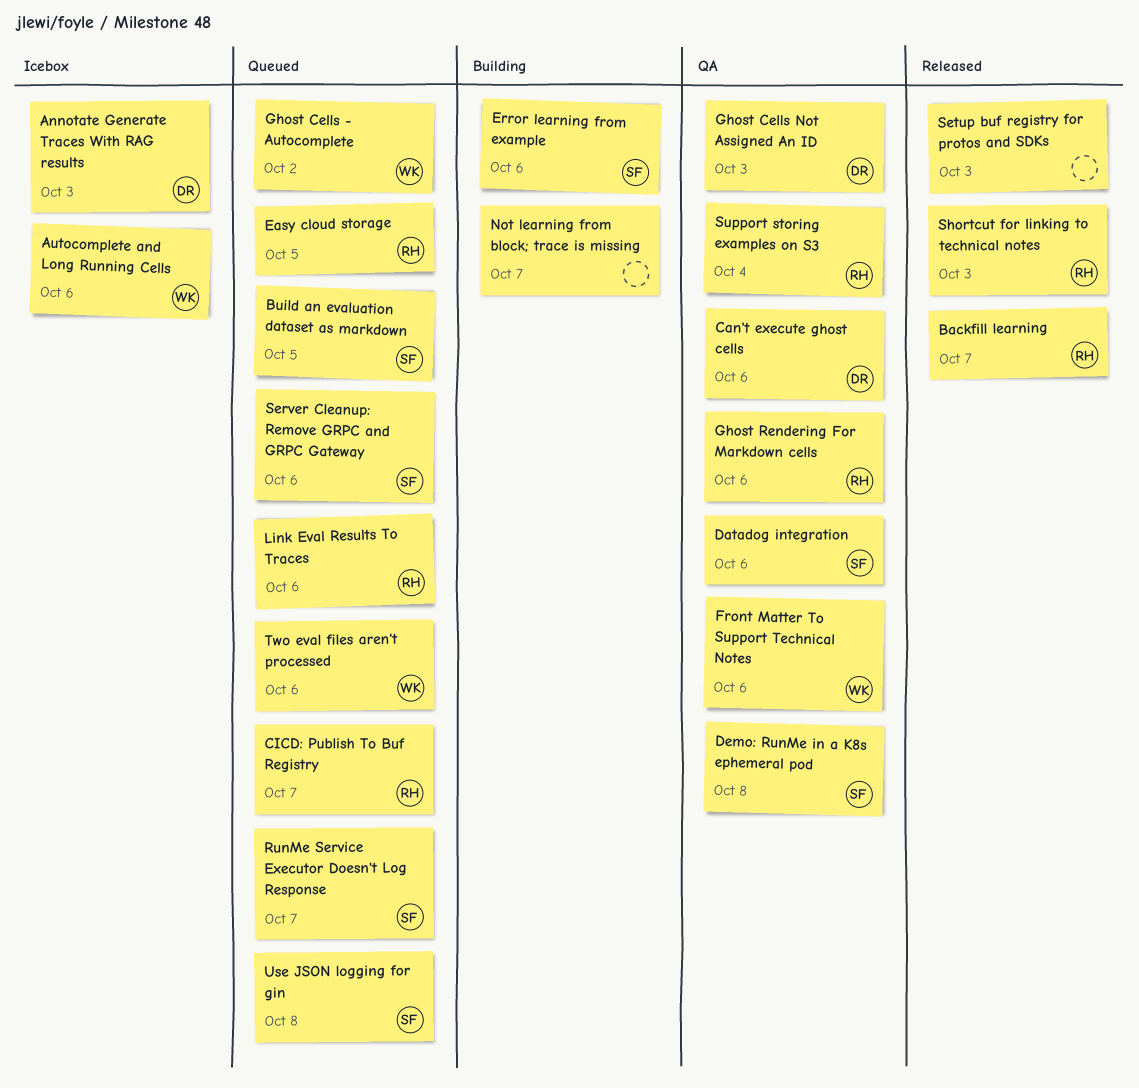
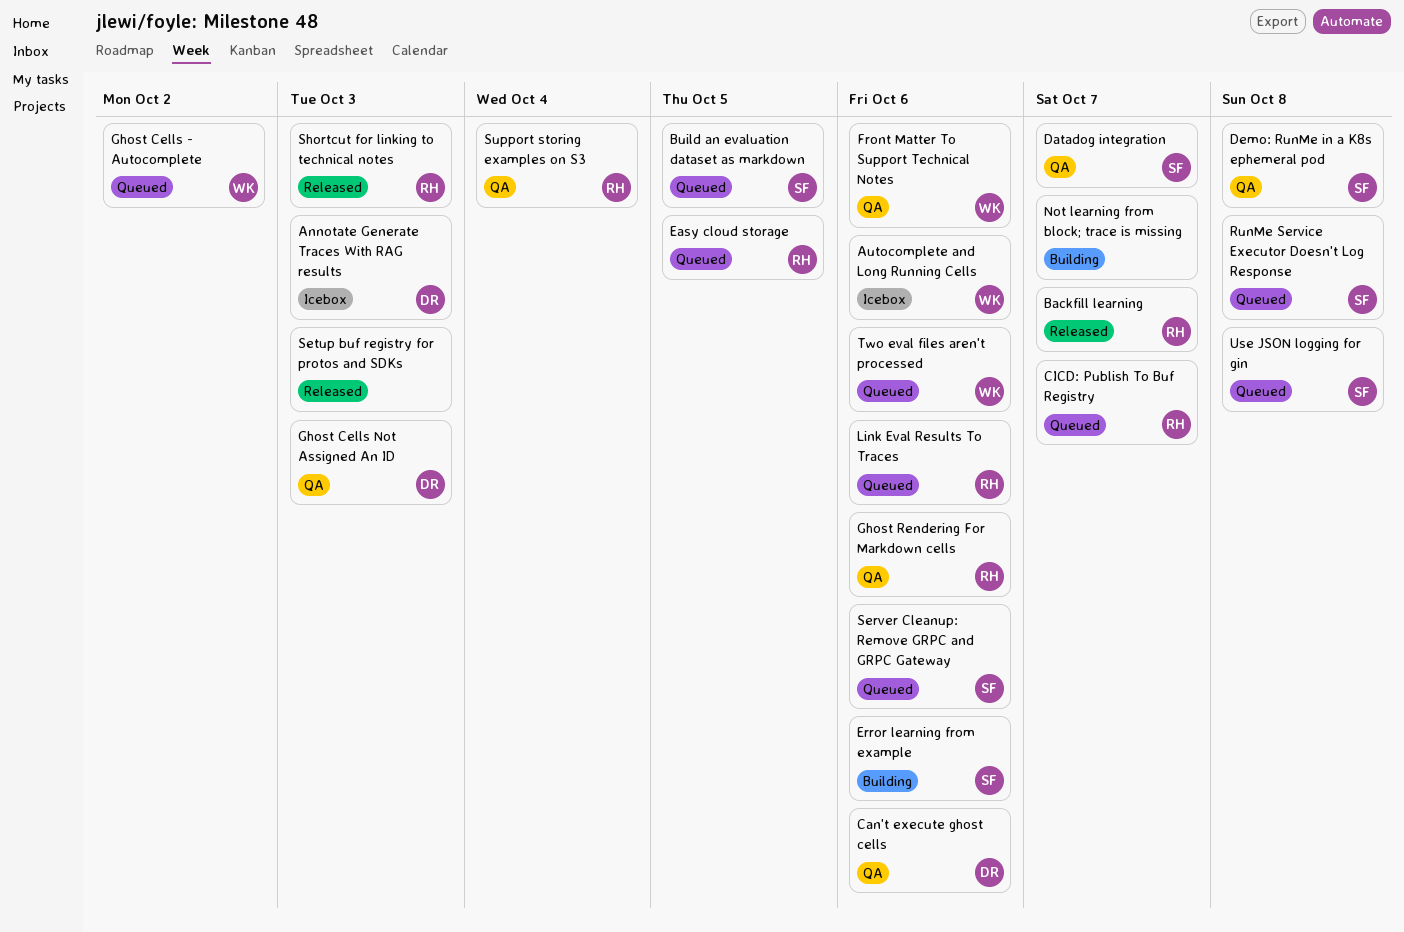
Datadog integration, due: Oct 6 -> Oct 7
RunMe Service Executor Doesn't Log Response, due: Oct 7 -> Oct 8

